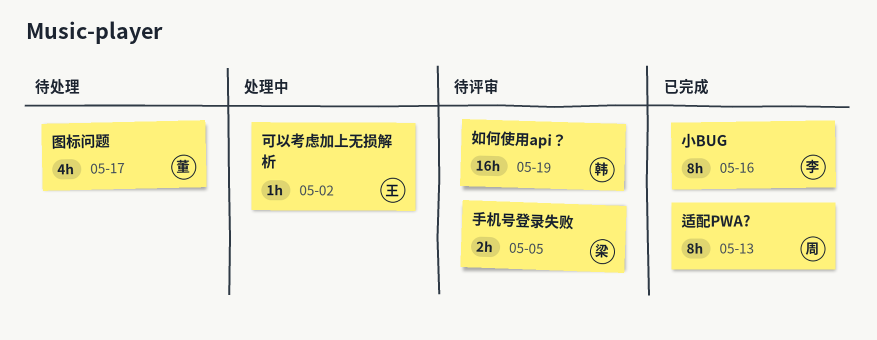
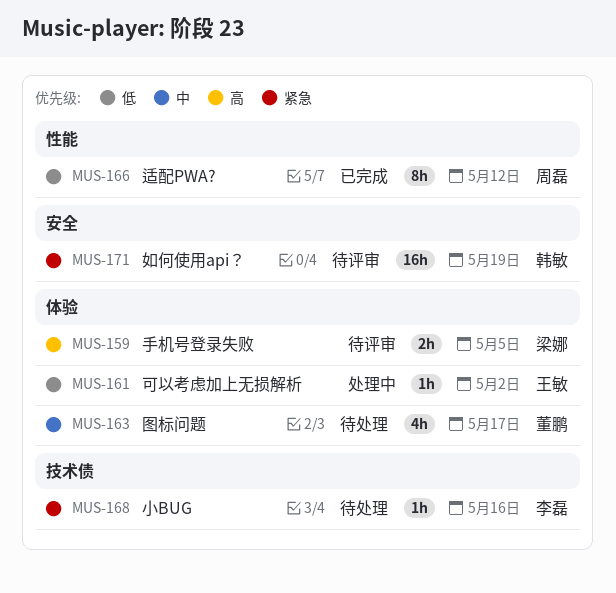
小BUG, status: 已完成 -> 待处理
小BUG, estimate: 8h -> 1h
适配PWA?, due: May 13 -> May 12

